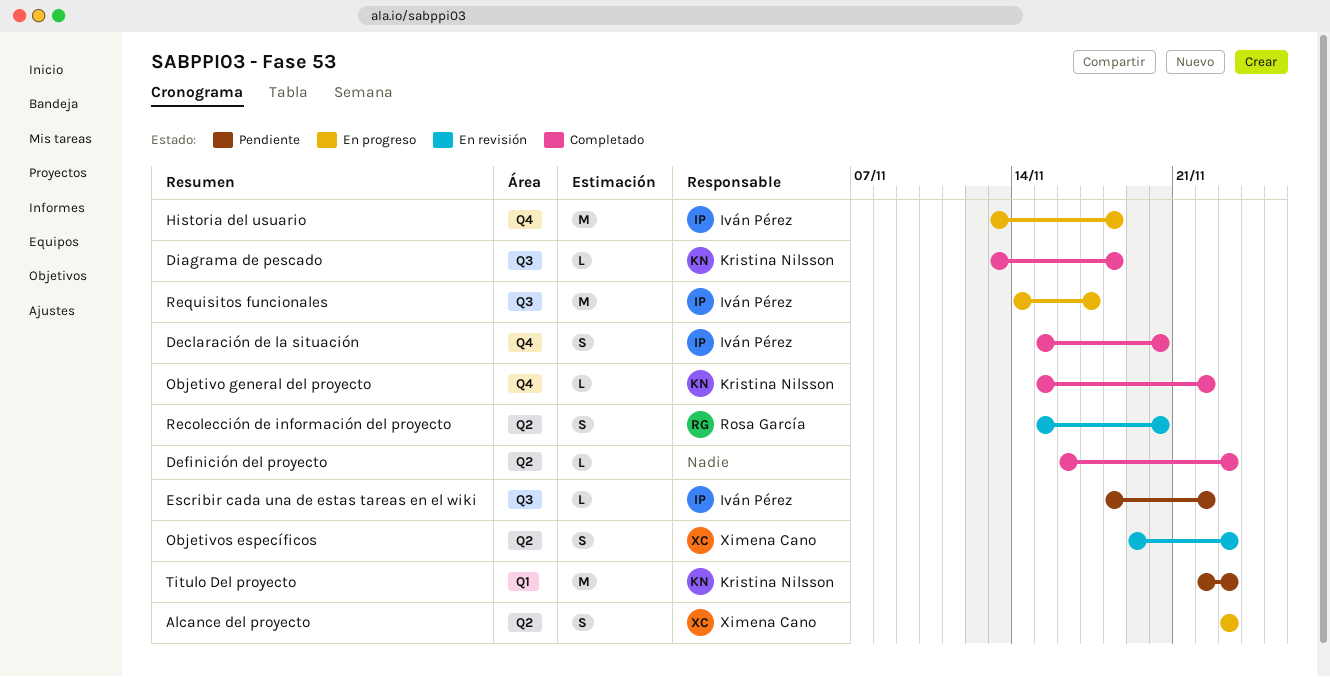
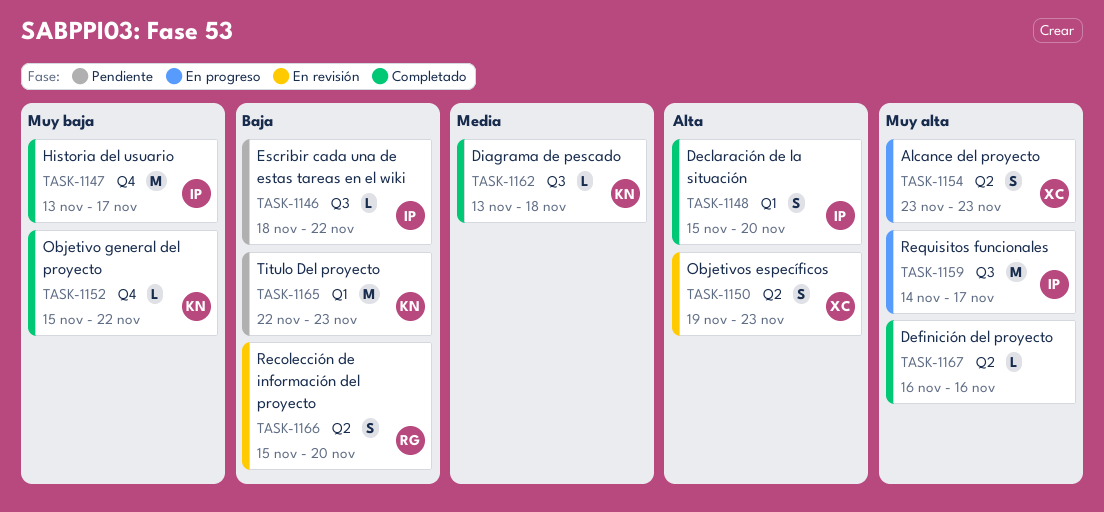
Declaración de la situación, label: Q4 -> Q1
Definición del proyecto, due: Nov 23 -> Nov 16
Historia del usuario, status: En progreso -> Completado
Historia del usuario, due: Nov 18 -> Nov 17

